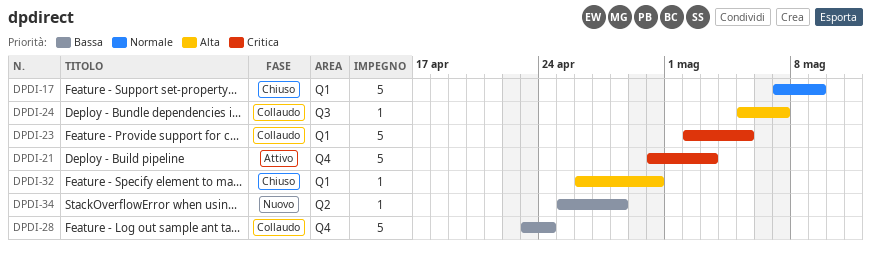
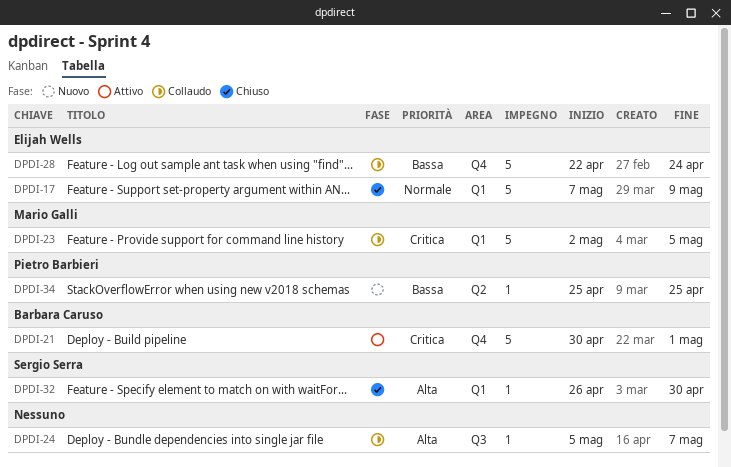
DPDI-21, due: May 3 -> May 1
DPDI-28, start: Apr 23 -> Apr 22
DPDI-34, due: Apr 28 -> Apr 25

